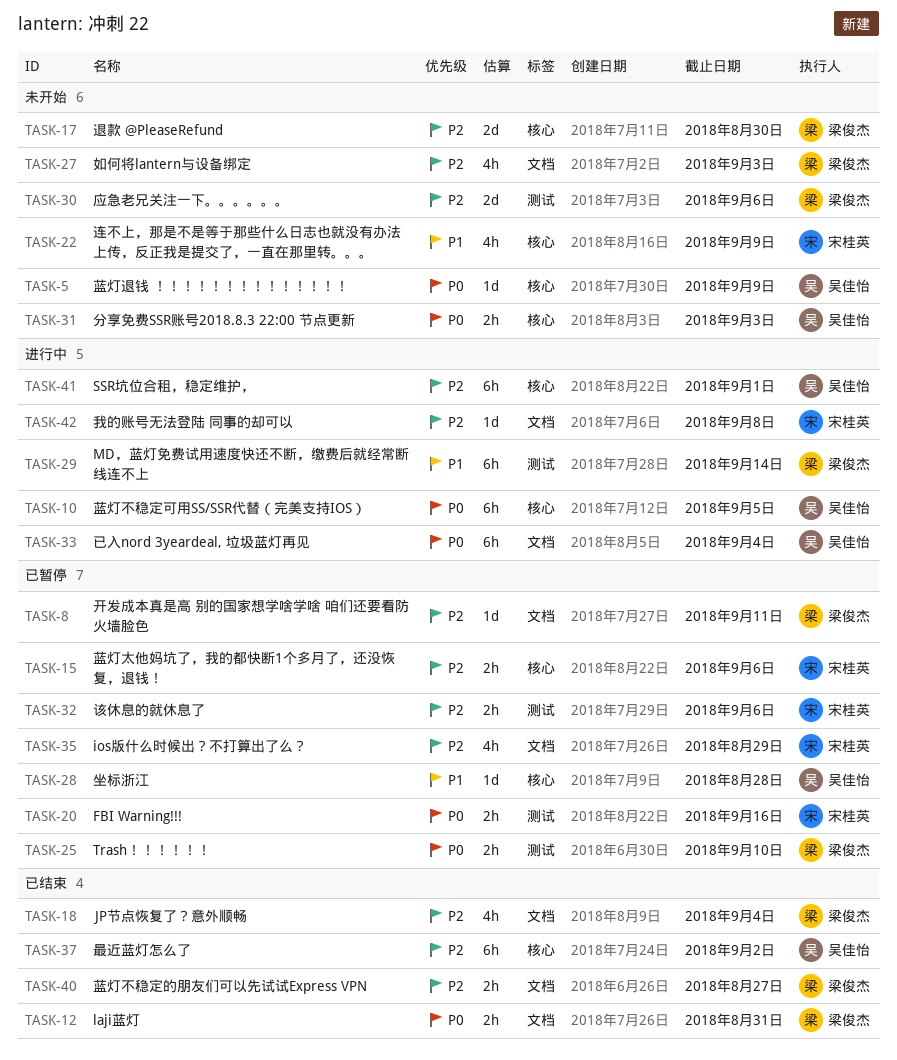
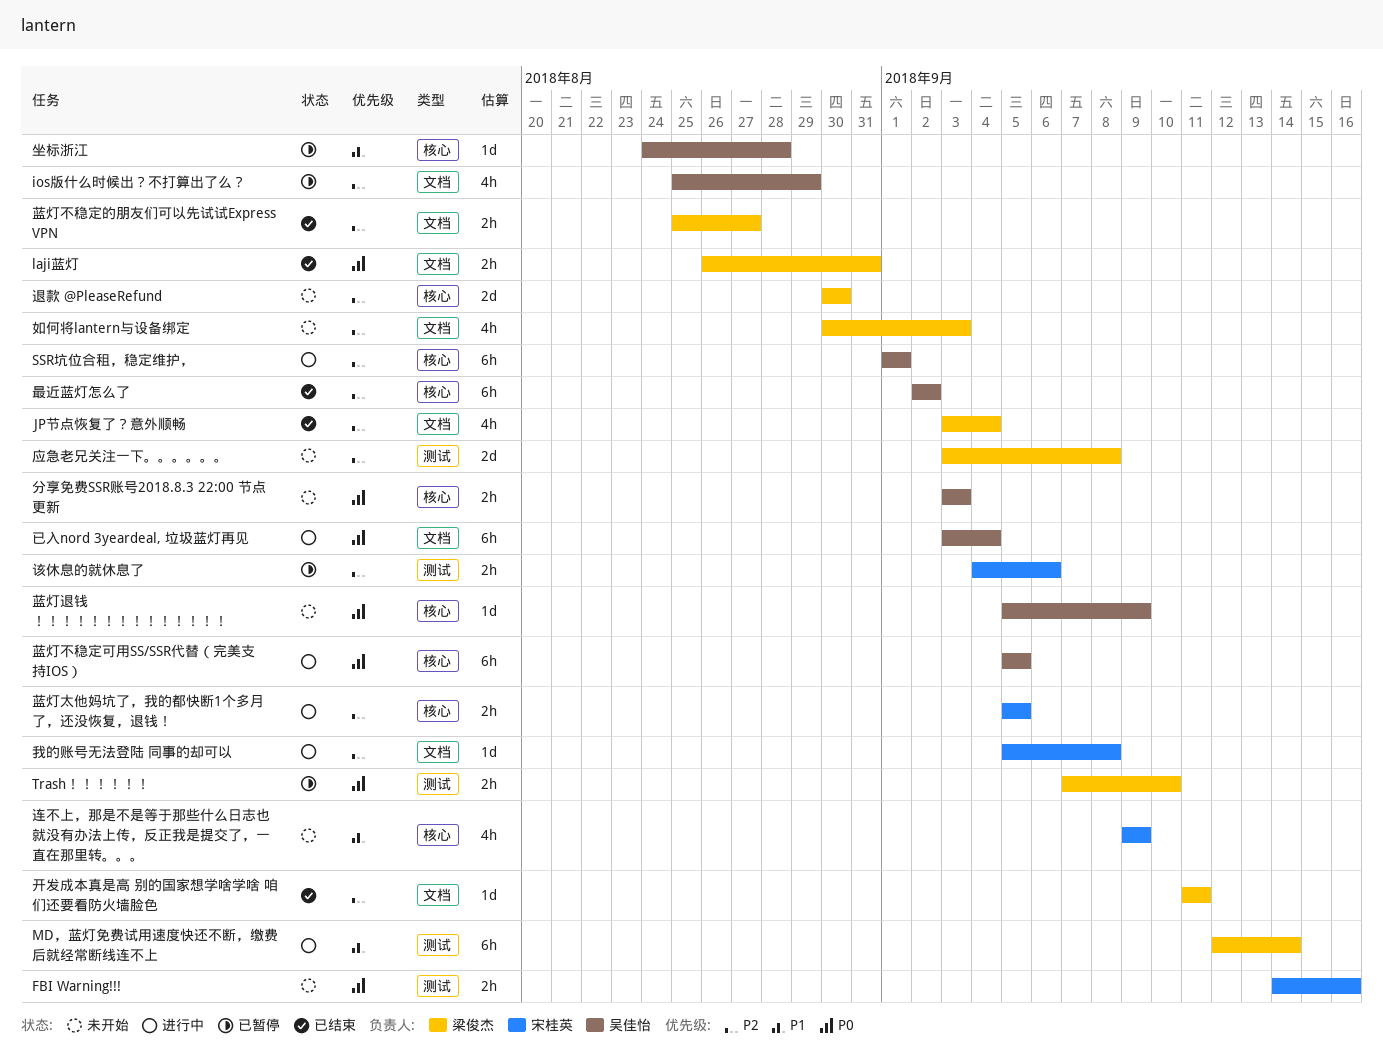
FBI Warning!!!, status: 已暂停 -> 未开始
ios版什么时候出？不打算出了么？, owner: 宋桂英 -> 吴佳怡
应急老兄关注一下。。。。。。, due: Sep 6 -> Sep 8
开发成本真是高 别的国家想学啥学啥 咱们还要看防火墙脸色, status: 已暂停 -> 已结束
蓝灯太他妈坑了，我的都快断1个多月了，还没恢复，退钱！, status: 已暂停 -> 进行中
蓝灯太他妈坑了，我的都快断1个多月了，还没恢复，退钱！, due: Sep 6 -> Sep 5

